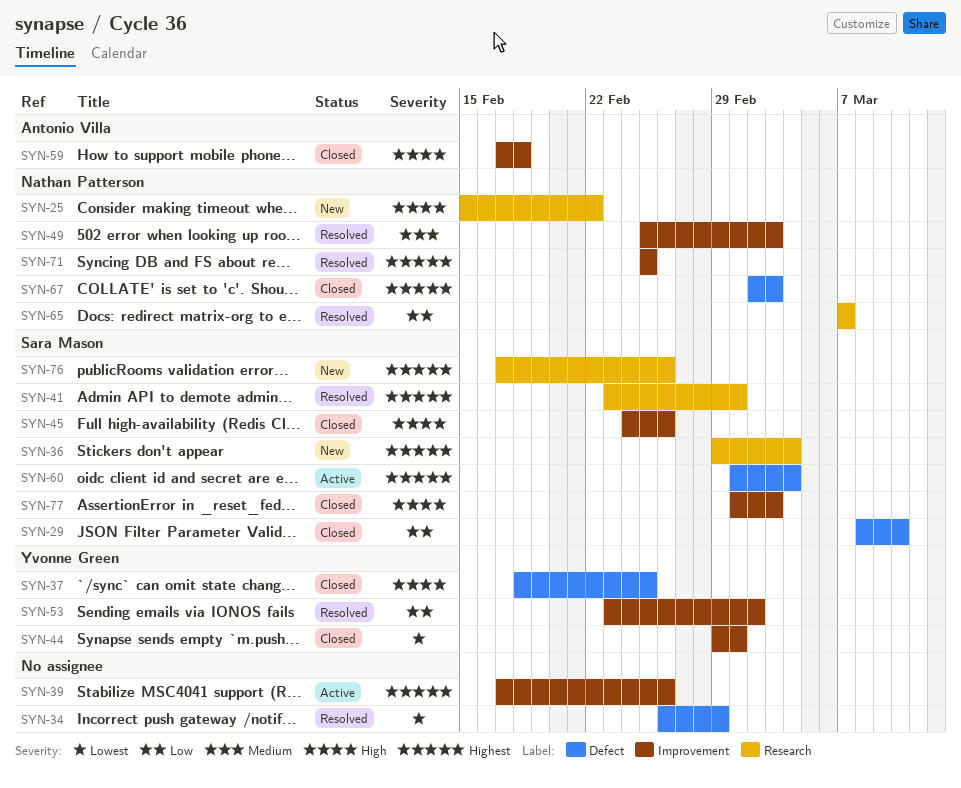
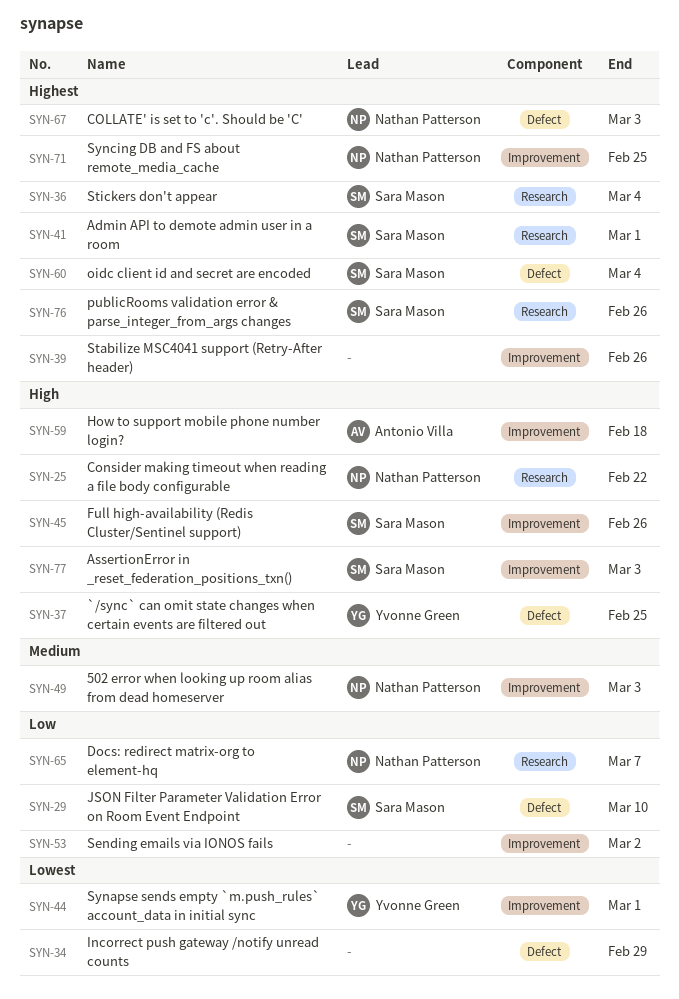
SYN-53, owner: Yvonne Green -> none

